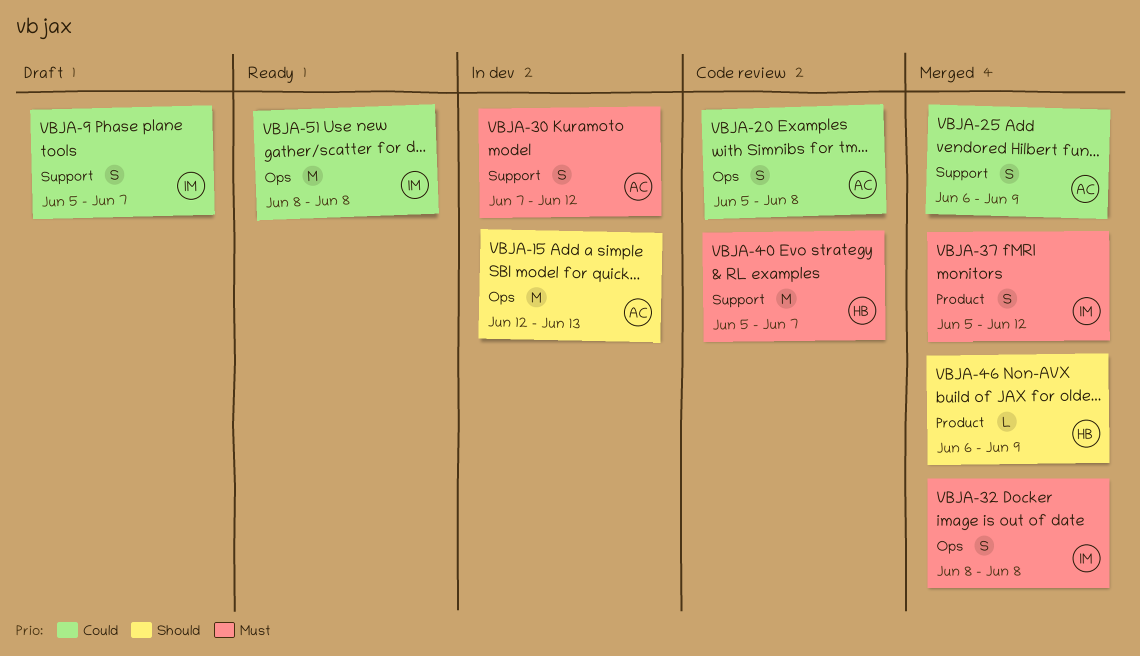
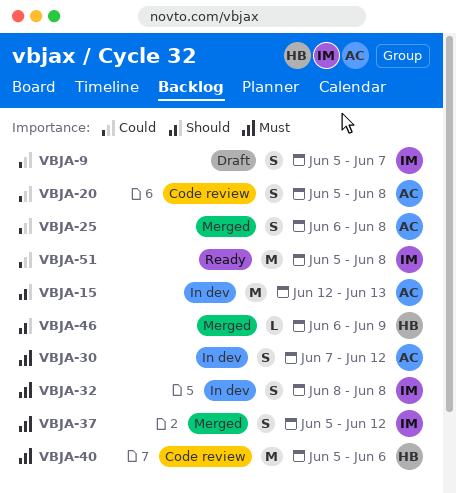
VBJA-25, due: Jun 9 -> Jun 8
VBJA-32, status: Merged -> In dev
VBJA-40, due: Jun 7 -> Jun 6
VBJA-51, start: Jun 8 -> Jun 5

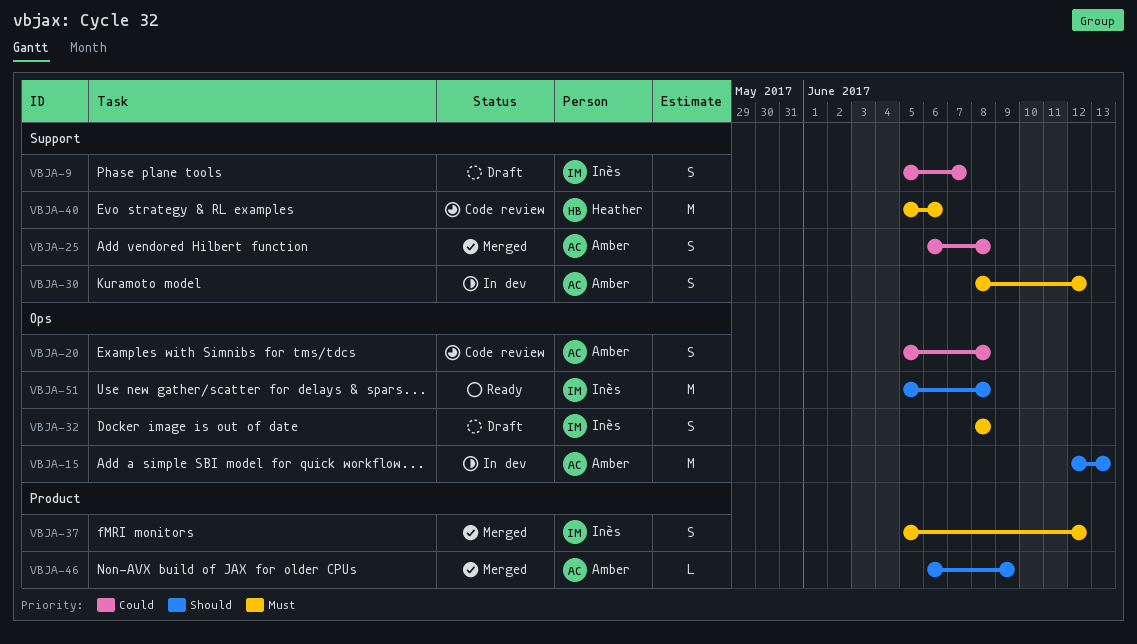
VBJA-30, start: Jun 7 -> Jun 8
VBJA-32, status: In dev -> Draft
VBJA-46, owner: Heather -> Amber
VBJA-51, priority: Could -> Should

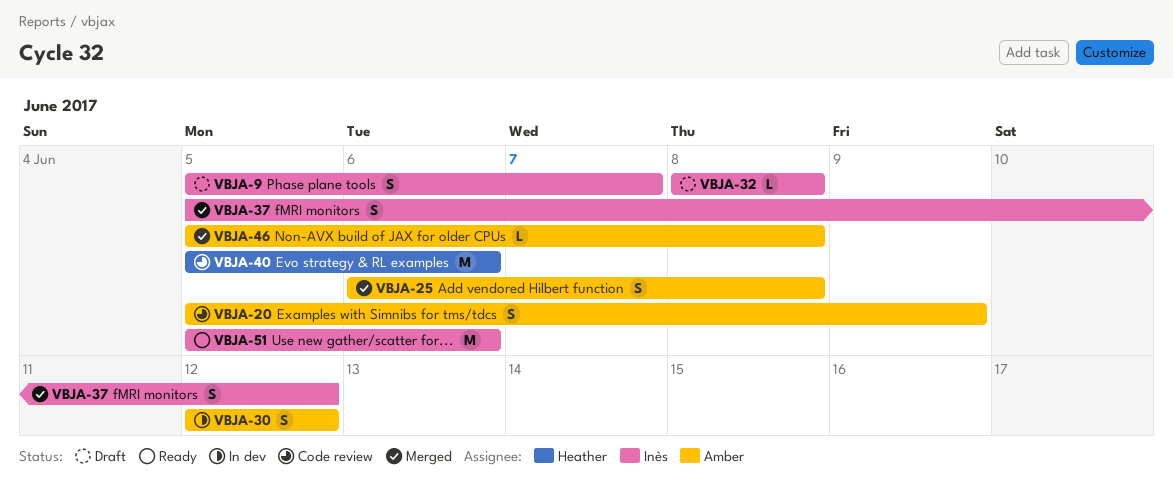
VBJA-15: present -> none
VBJA-20, due: Jun 8 -> Jun 9
VBJA-30, start: Jun 8 -> Jun 12
VBJA-32, estimate: S -> L
VBJA-46, start: Jun 6 -> Jun 5
VBJA-46, due: Jun 9 -> Jun 8
VBJA-51, due: Jun 8 -> Jun 6

